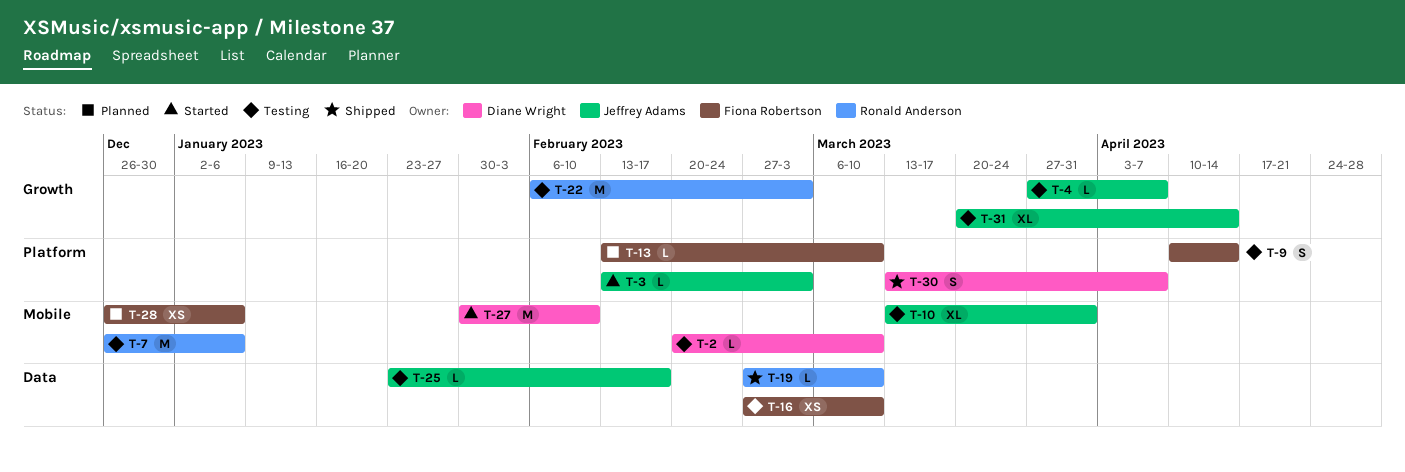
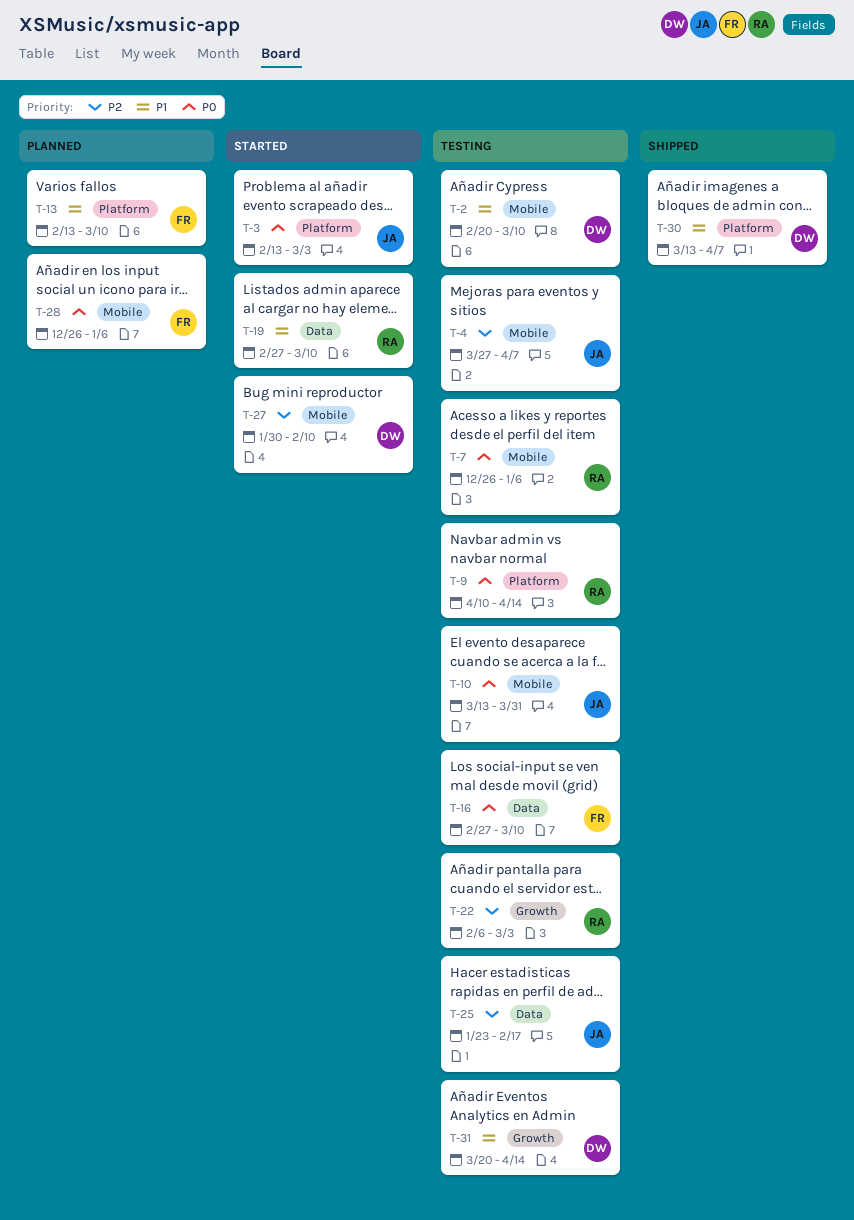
T-4, label: Growth -> Mobile
T-9, owner: Fiona Robertson -> Ronald Anderson
T-19, status: Shipped -> Started
T-31, owner: Jeffrey Adams -> Diane Wright

